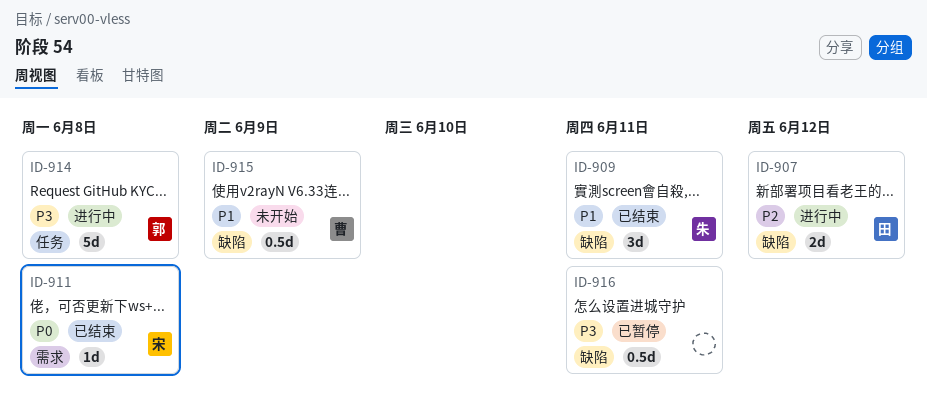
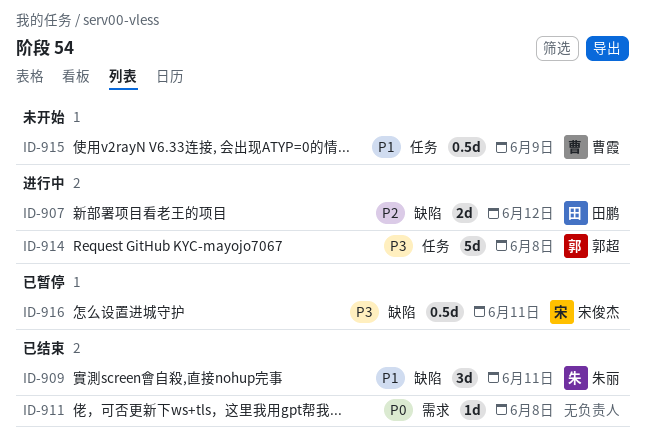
ID-911, owner: 宋俊杰 -> none
ID-915, label: 缺陷 -> 任务
ID-916, owner: none -> 宋俊杰

